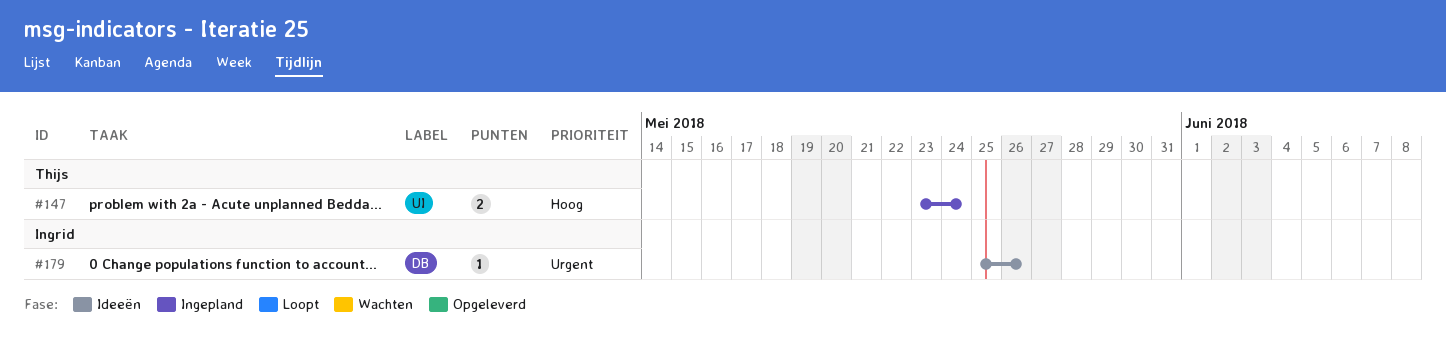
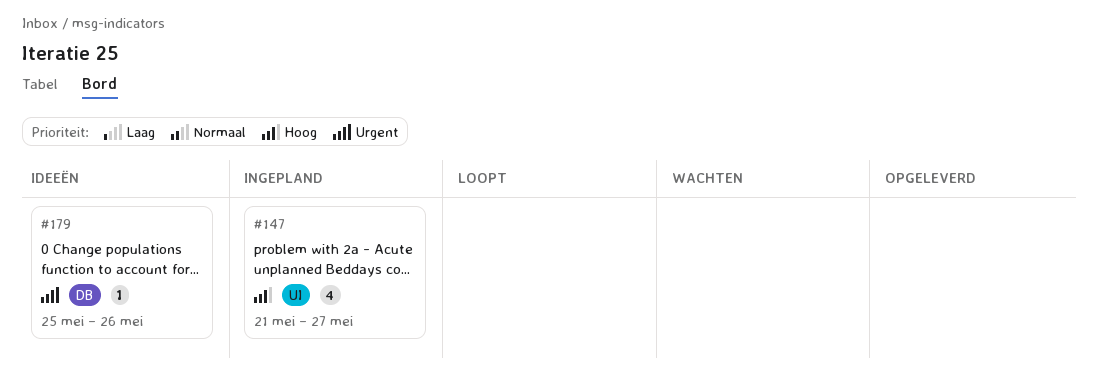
#147, estimate: 2 -> 4
#147, start: May 23 -> May 21
#147, due: May 24 -> May 27

